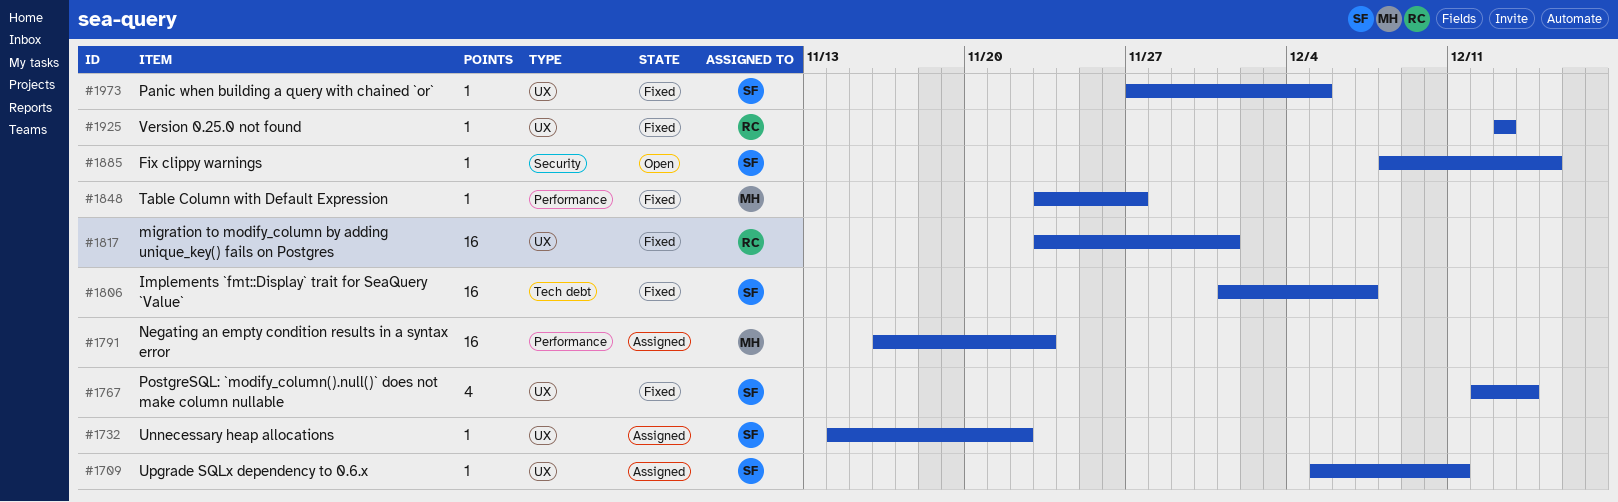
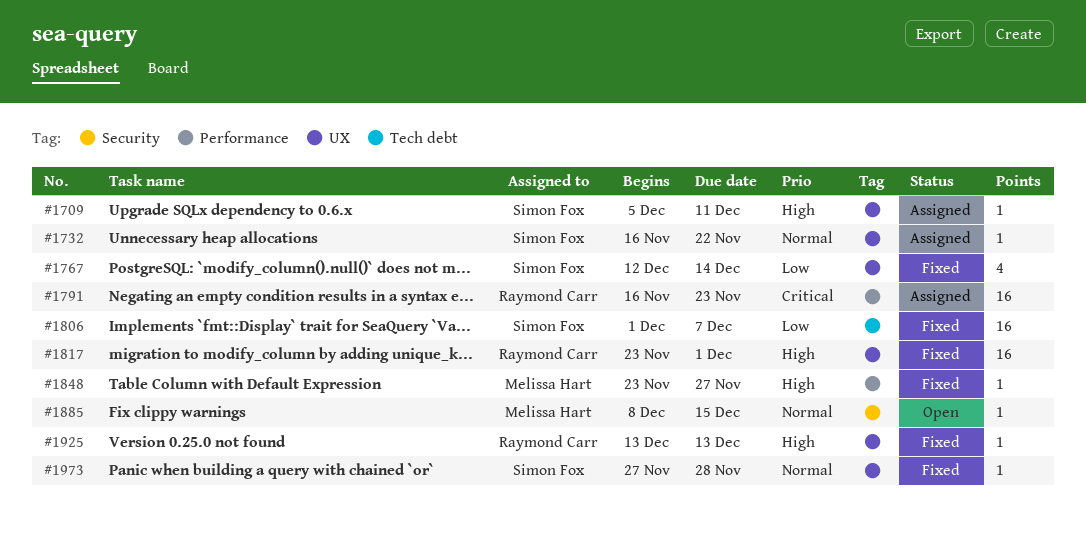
#1732, start: Nov 14 -> Nov 16
#1791, owner: Melissa Hart -> Raymond Carr
#1885, owner: Simon Fox -> Melissa Hart
#1973, due: Dec 5 -> Nov 28

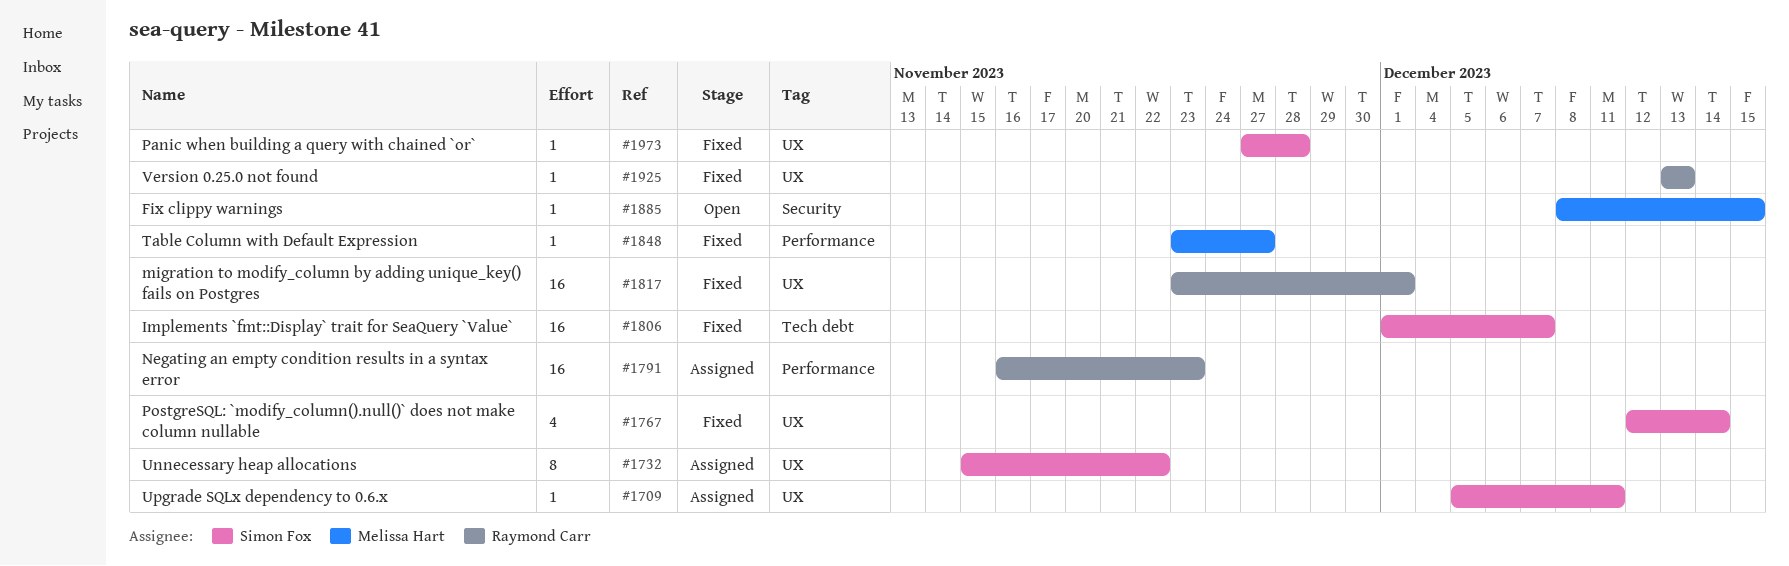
#1732, estimate: 1 -> 8
#1732, start: Nov 16 -> Nov 15

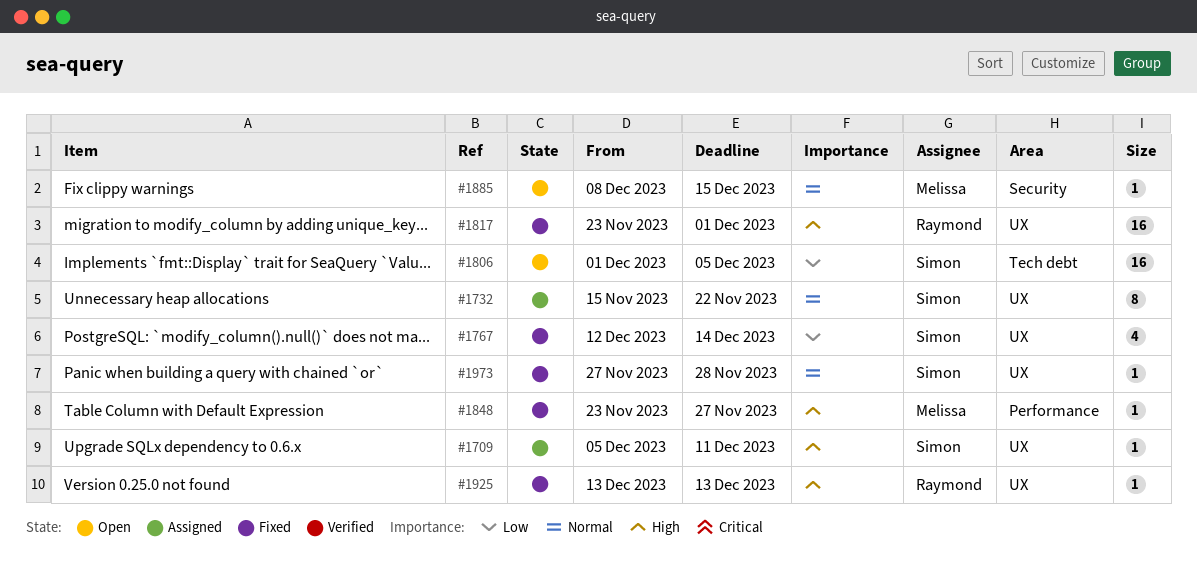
#1791: present -> none
#1806, status: Fixed -> Open
#1806, due: Dec 7 -> Dec 5

